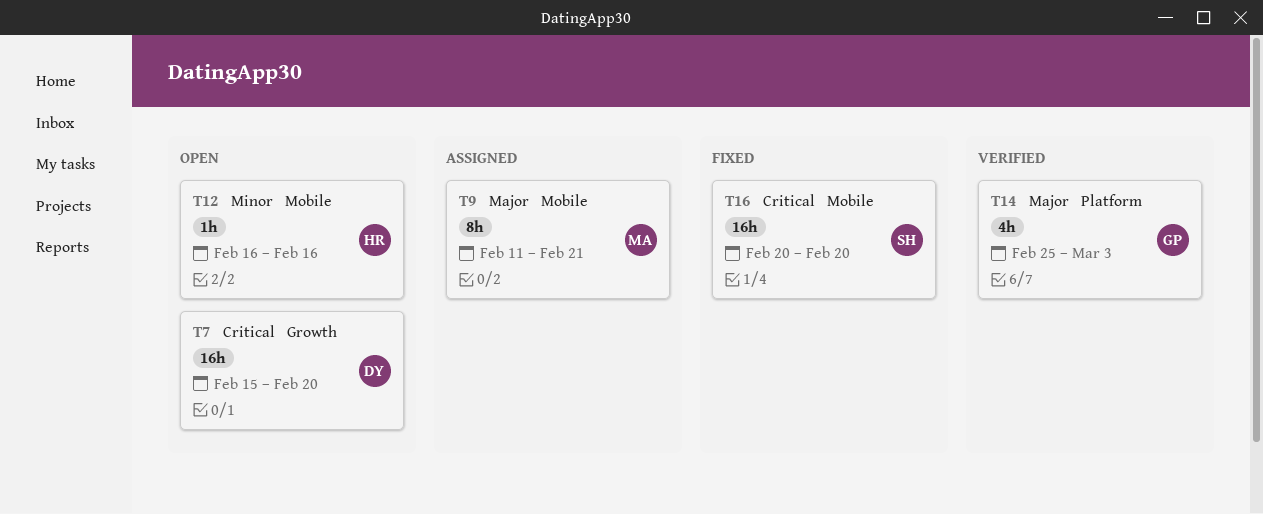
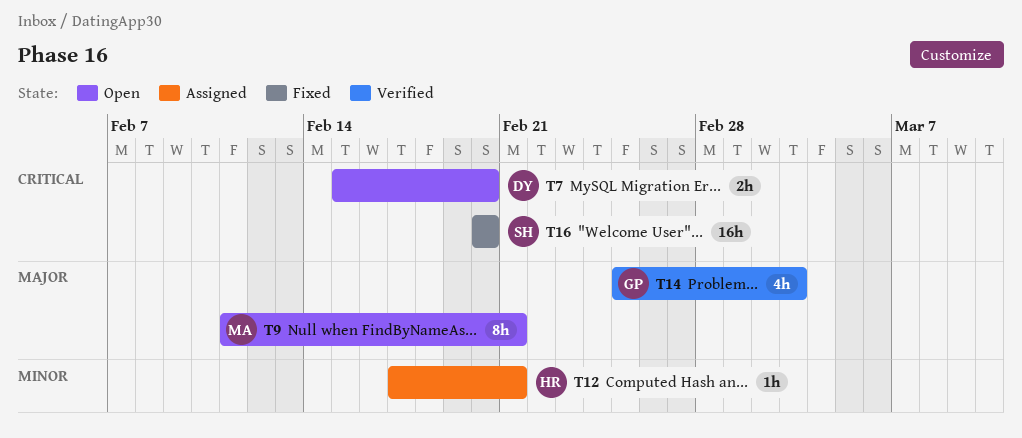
T7, estimate: 16h -> 2h
T9, status: Assigned -> Open
T12, status: Open -> Assigned
T12, start: Feb 16 -> Feb 17
T12, due: Feb 16 -> Feb 21

